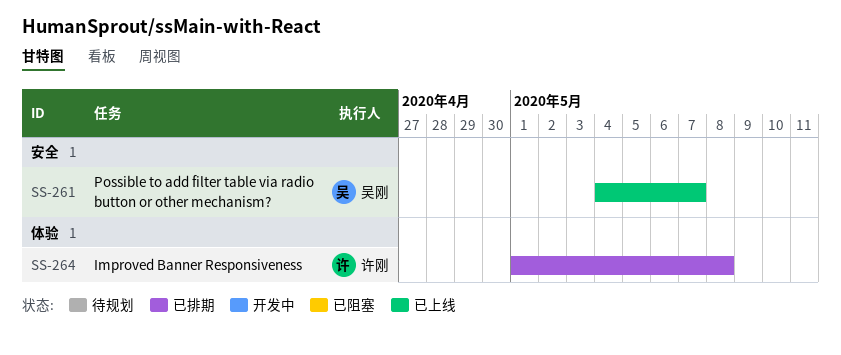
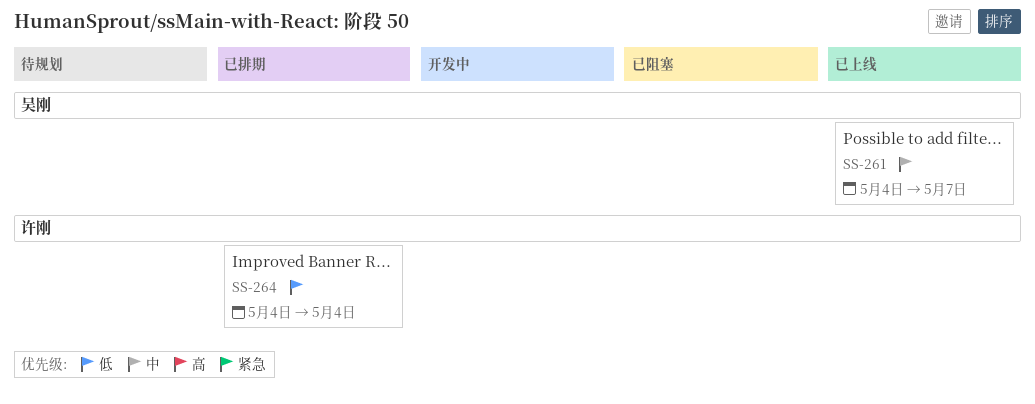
SS-264, start: May 1 -> May 4
SS-264, due: May 8 -> May 4

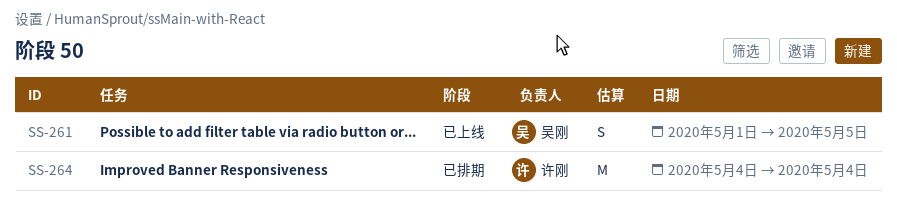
SS-261, start: May 4 -> May 1
SS-261, due: May 7 -> May 5

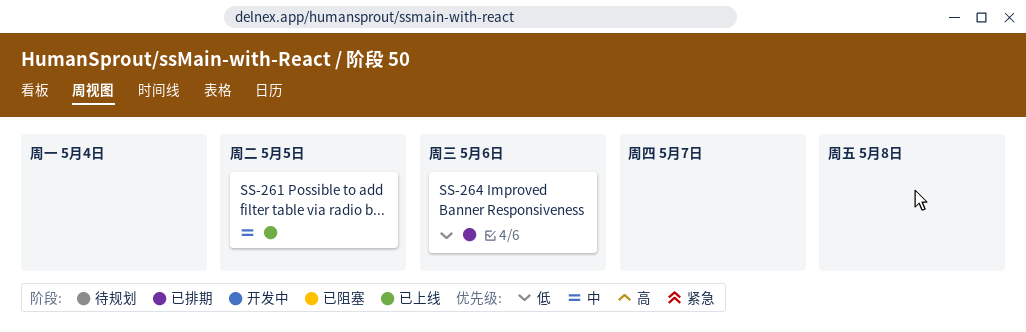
SS-264, due: May 4 -> May 6

